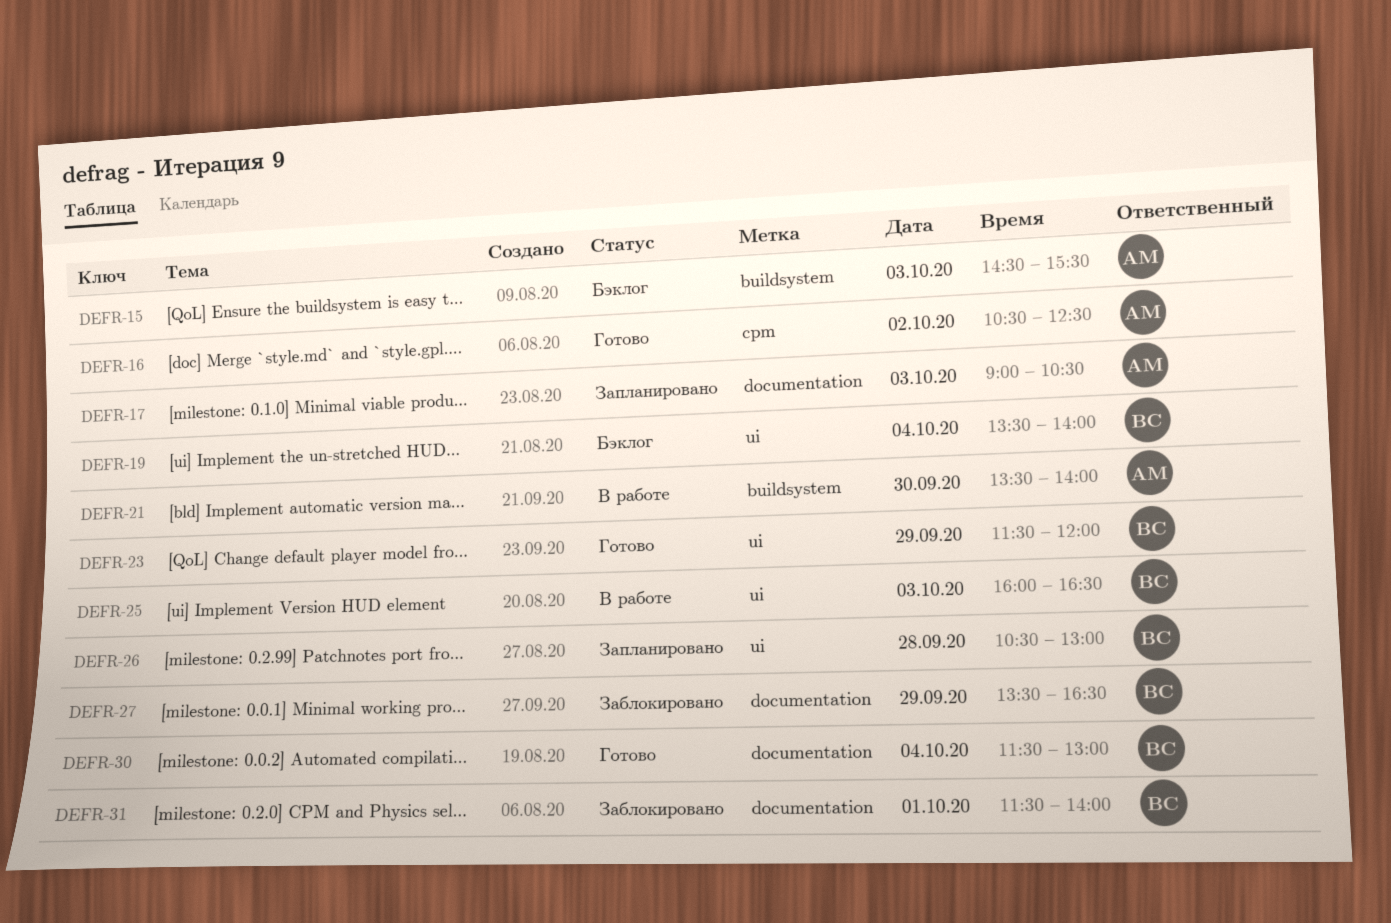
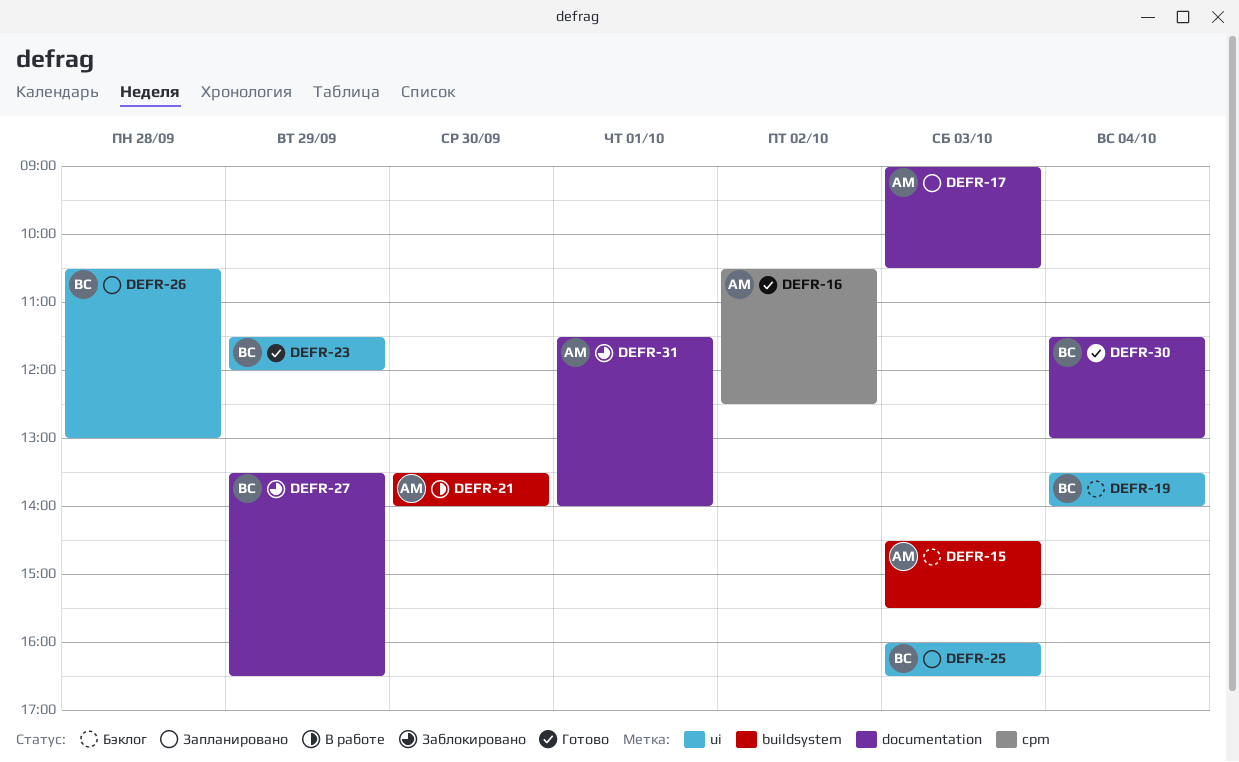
DEFR-25, status: В работе -> Запланировано
DEFR-31, owner: ВС -> АМ

